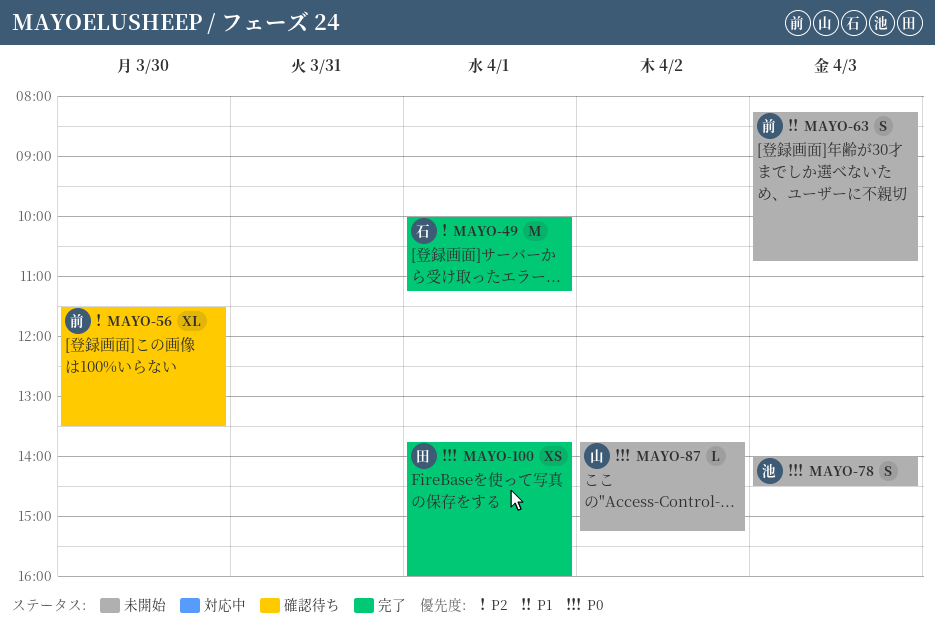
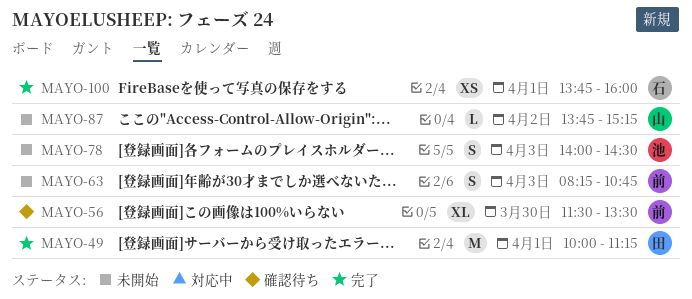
MAYO-49, owner: 石 -> 田
MAYO-100, owner: 田 -> 石

